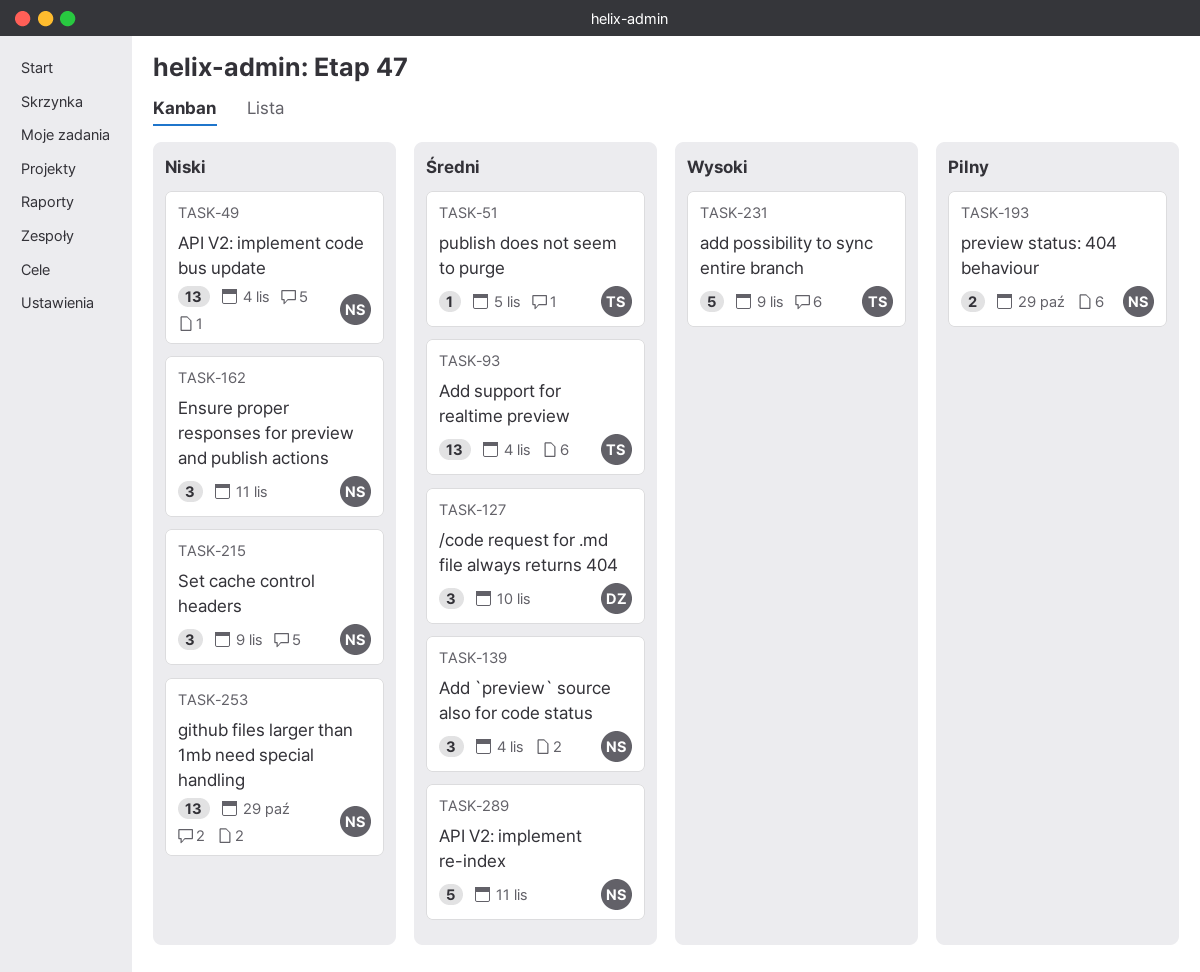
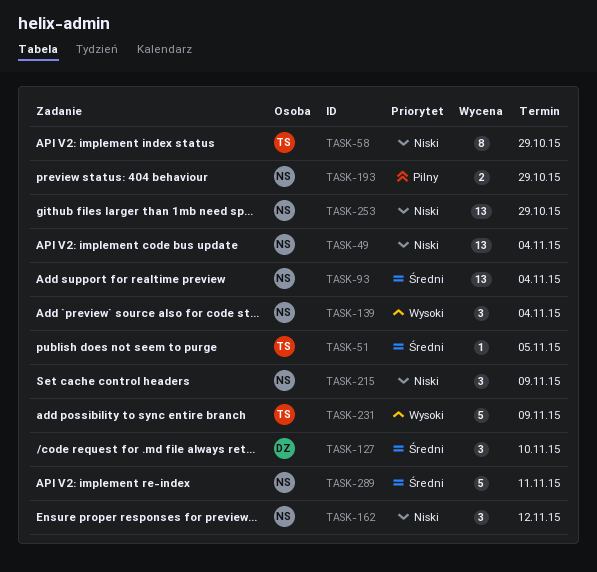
TASK-58: none -> present
TASK-93, owner: TS -> NS
TASK-139, priority: Średni -> Wysoki
TASK-162, due: Nov 11 -> Nov 12

